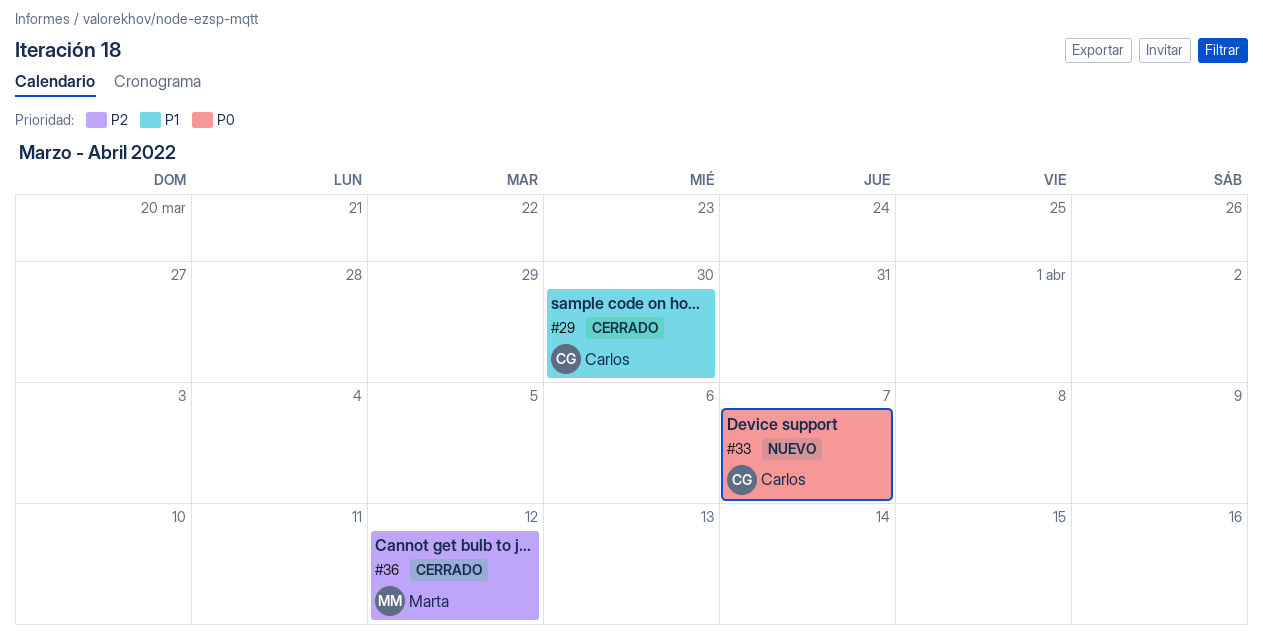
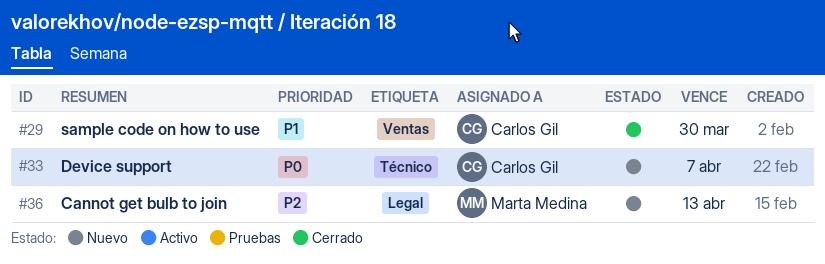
#36, status: Cerrado -> Nuevo
#36, due: Apr 12 -> Apr 13

